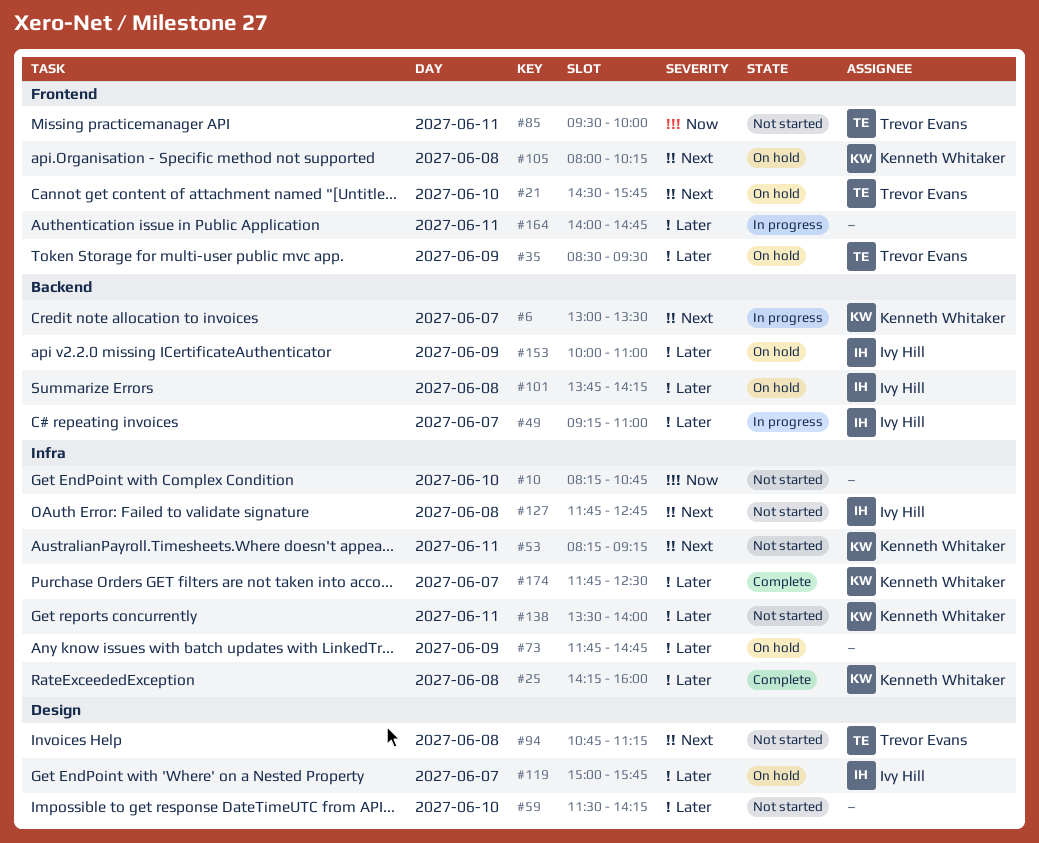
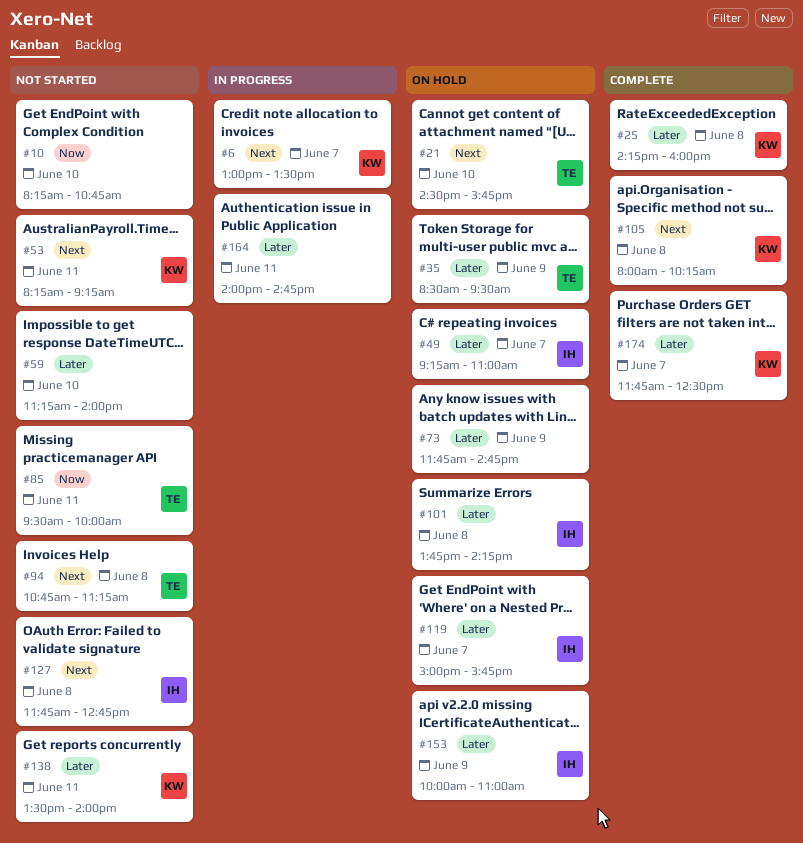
#49, status: In progress -> On hold
#59, begins: 11:30 -> 11:15
#59, ends: 14:15 -> 14:00
#105, status: On hold -> Complete

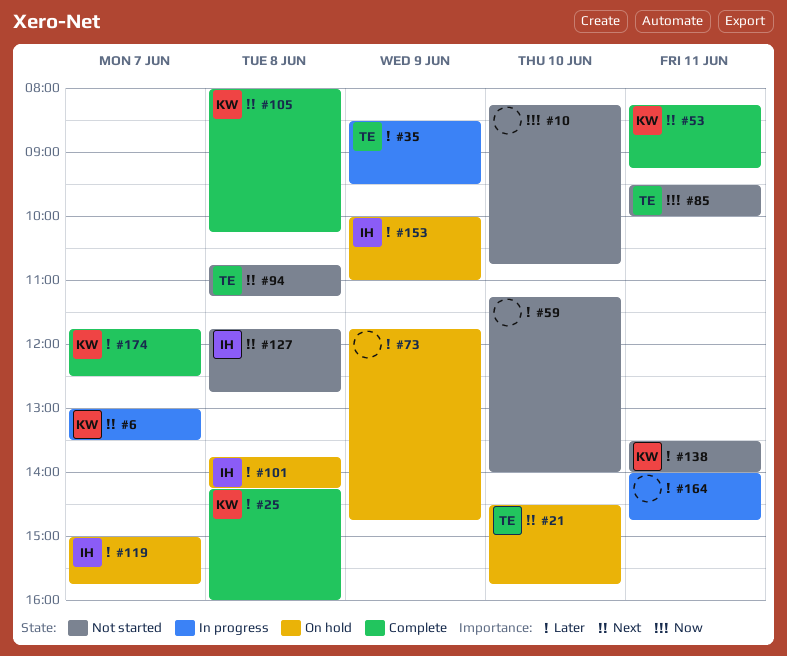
#35, status: On hold -> In progress
#49: present -> none
#53, status: Not started -> Complete

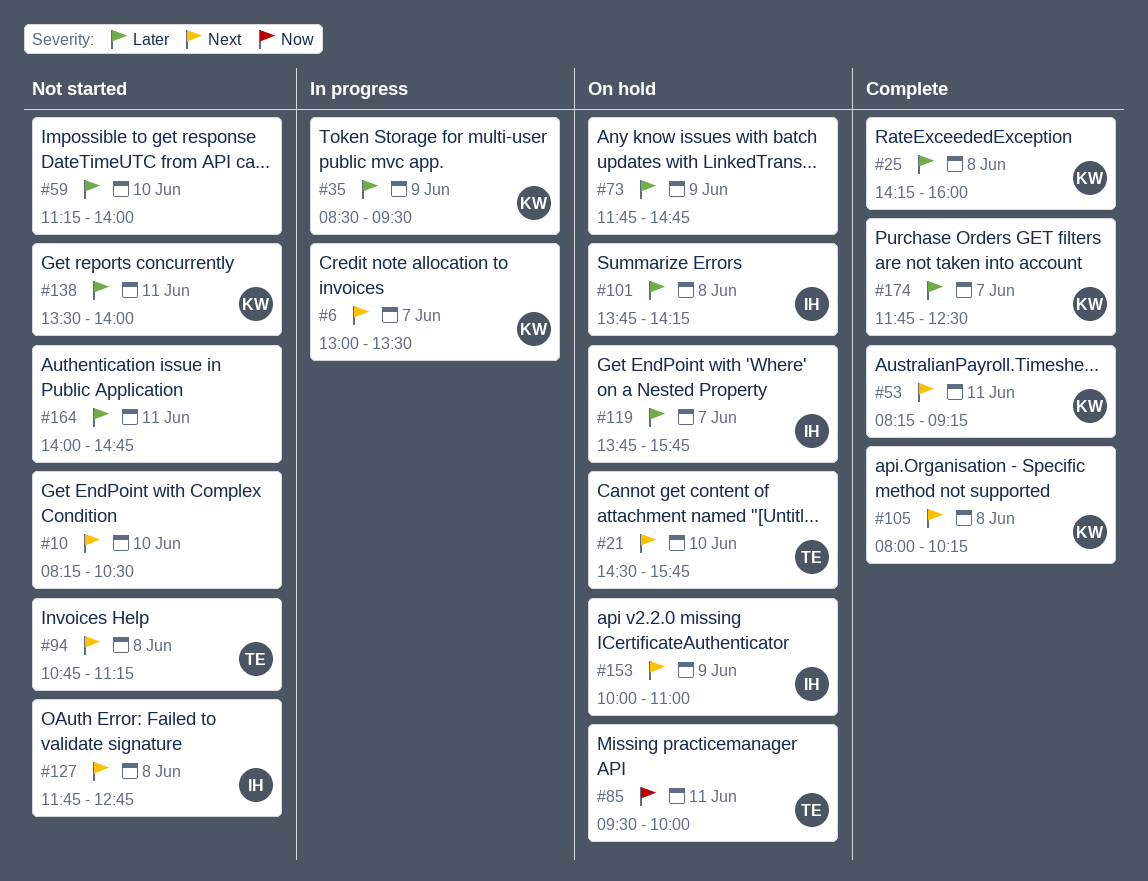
#10, priority: Now -> Next
#10, ends: 10:45 -> 10:30
#35, owner: TE -> KW
#85, status: Not started -> On hold
#119, begins: 15:00 -> 13:45
#153, priority: Later -> Next
#164, status: In progress -> Not started

